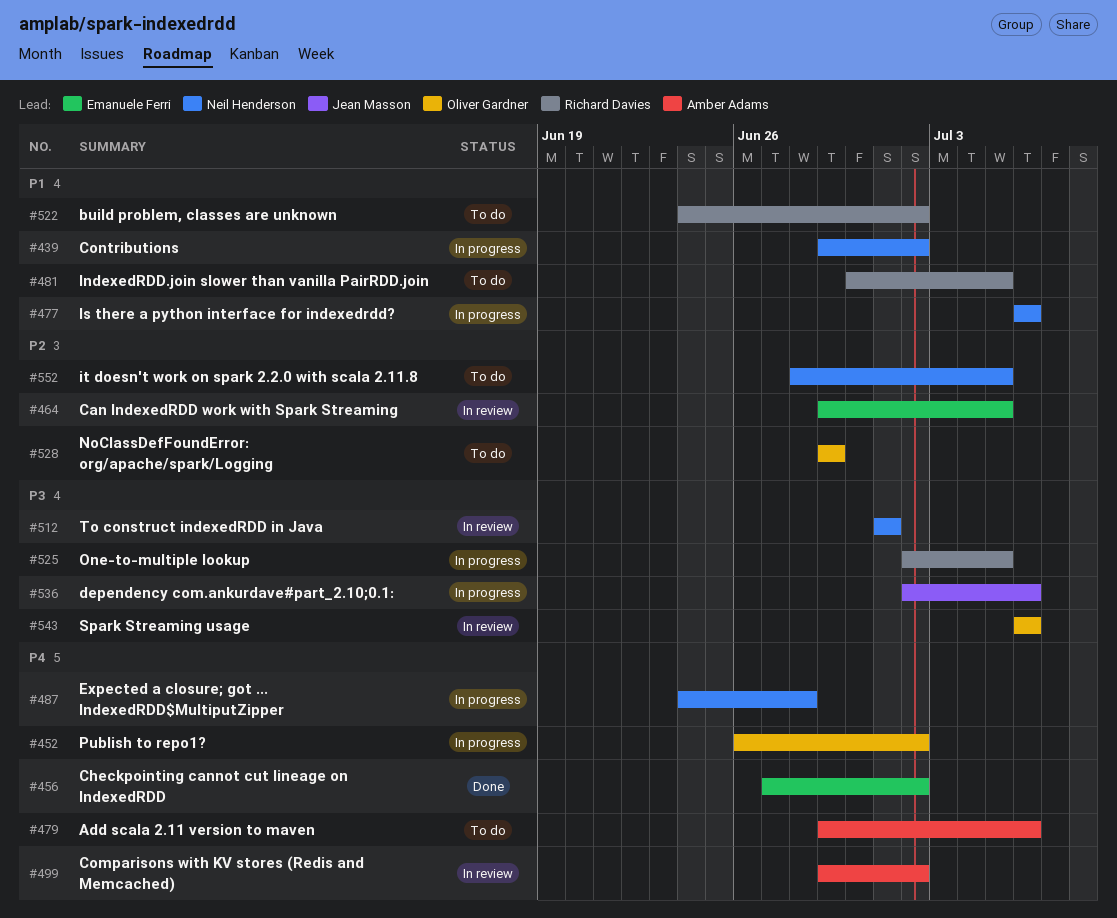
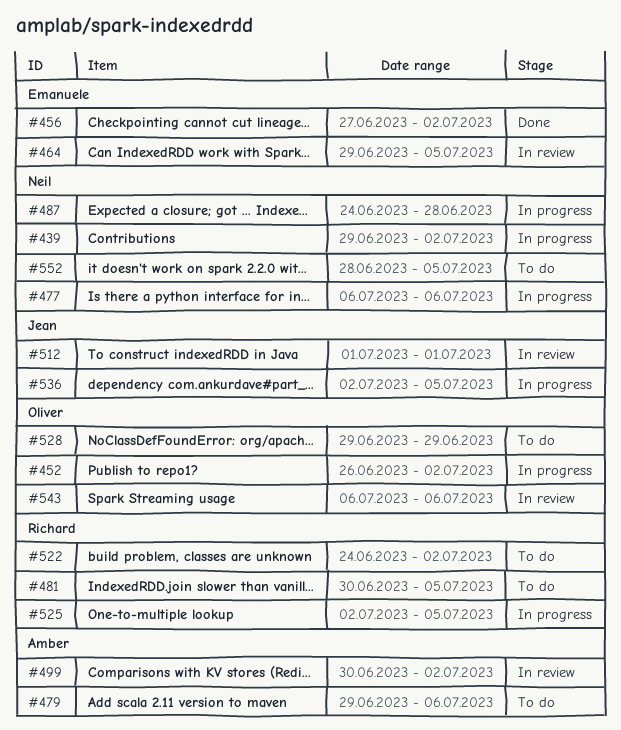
#499, start: Jun 29 -> Jun 30
#512, owner: Neil Henderson -> Jean Masson
#536, due: Jul 6 -> Jul 5

